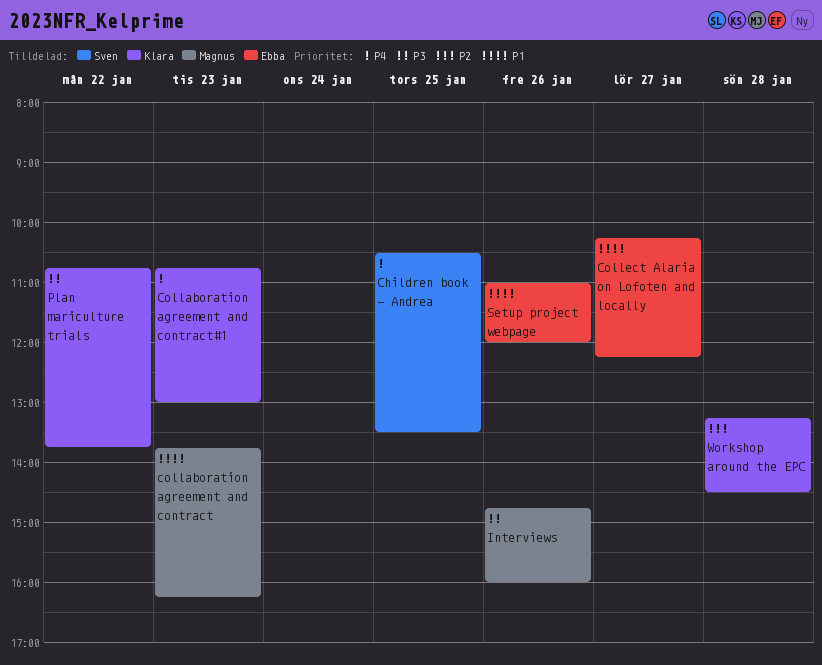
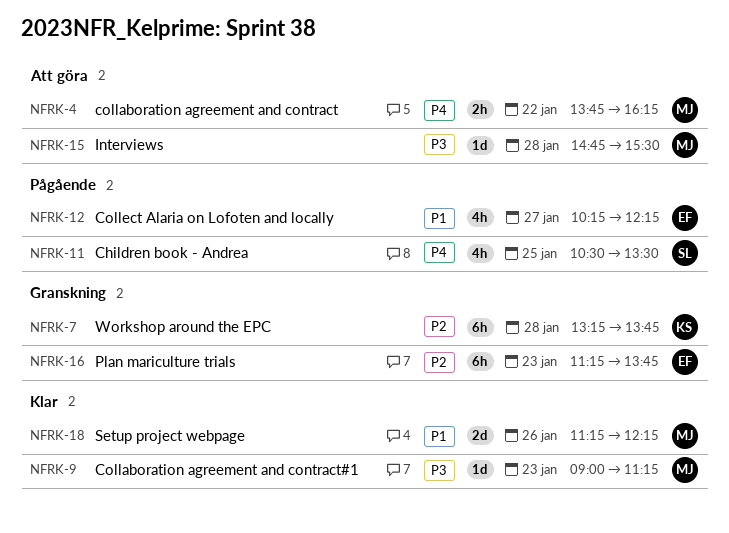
collaboration agreement and contract, priority: P1 -> P4
collaboration agreement and contract, day: Jan 23 -> Jan 22
Collaboration agreement and contract#1, owner: Klara -> Magnus
Collaboration agreement and contract#1, priority: P4 -> P3
Collaboration agreement and contract#1, begins: 10:45 -> 09:00
Collaboration agreement and contract#1, ends: 13:00 -> 11:15
Interviews, day: Jan 26 -> Jan 28
Interviews, ends: 16:00 -> 15:30
Plan mariculture trials, owner: Klara -> Ebba
Plan mariculture trials, priority: P3 -> P2
Plan mariculture trials, day: Jan 22 -> Jan 23
Plan mariculture trials, begins: 10:45 -> 11:15
Setup project webpage, owner: Ebba -> Magnus
Setup project webpage, begins: 11:00 -> 11:15
Setup project webpage, ends: 12:00 -> 12:15
Workshop around the EPC, ends: 14:30 -> 13:45

